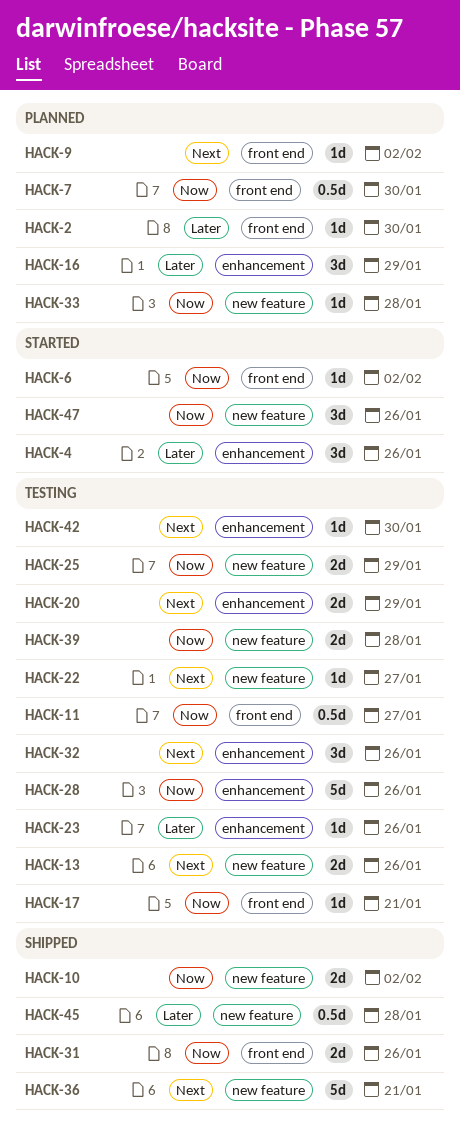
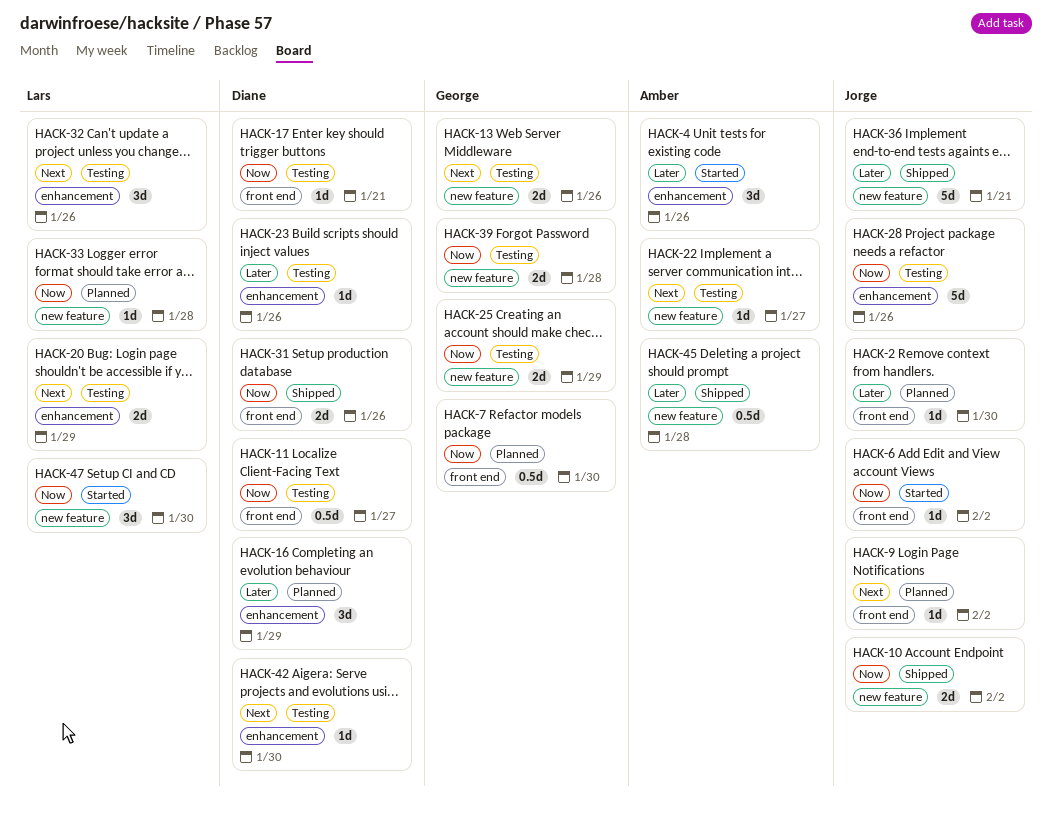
HACK-36, priority: Next -> Later
HACK-47, due: Jan 26 -> Jan 30

